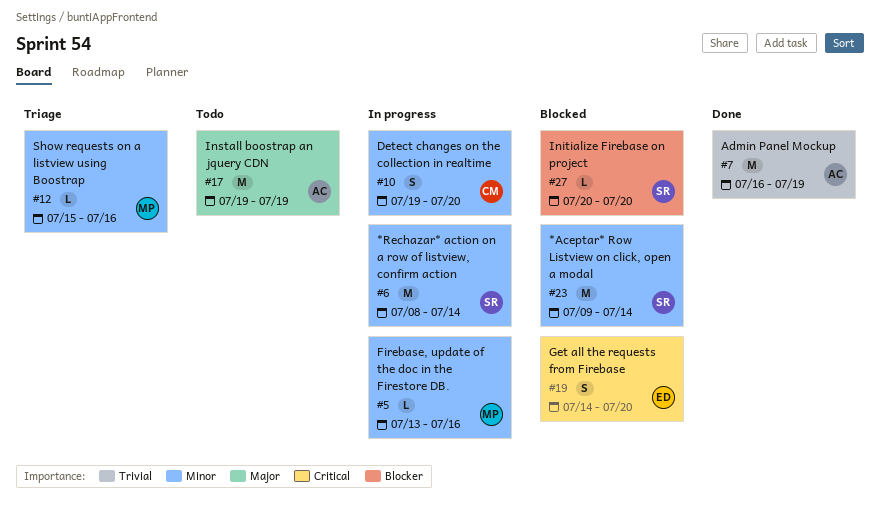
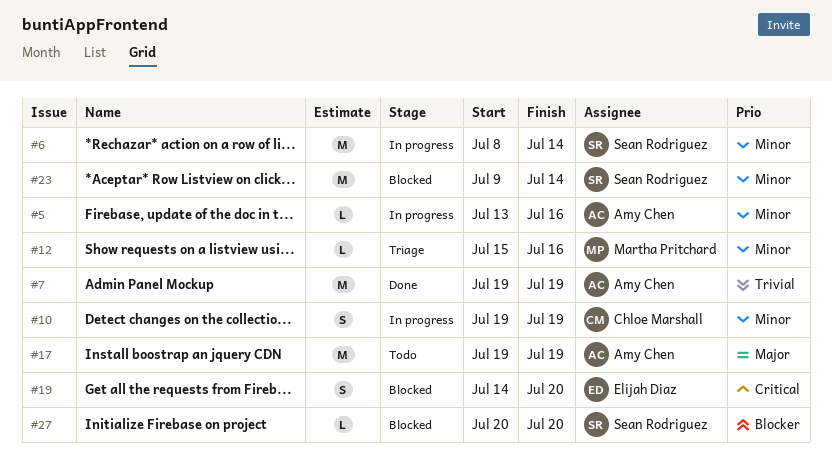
#5, owner: Martha Pritchard -> Amy Chen
#7, start: Jul 16 -> Jul 19
#10, due: Jul 20 -> Jul 19

